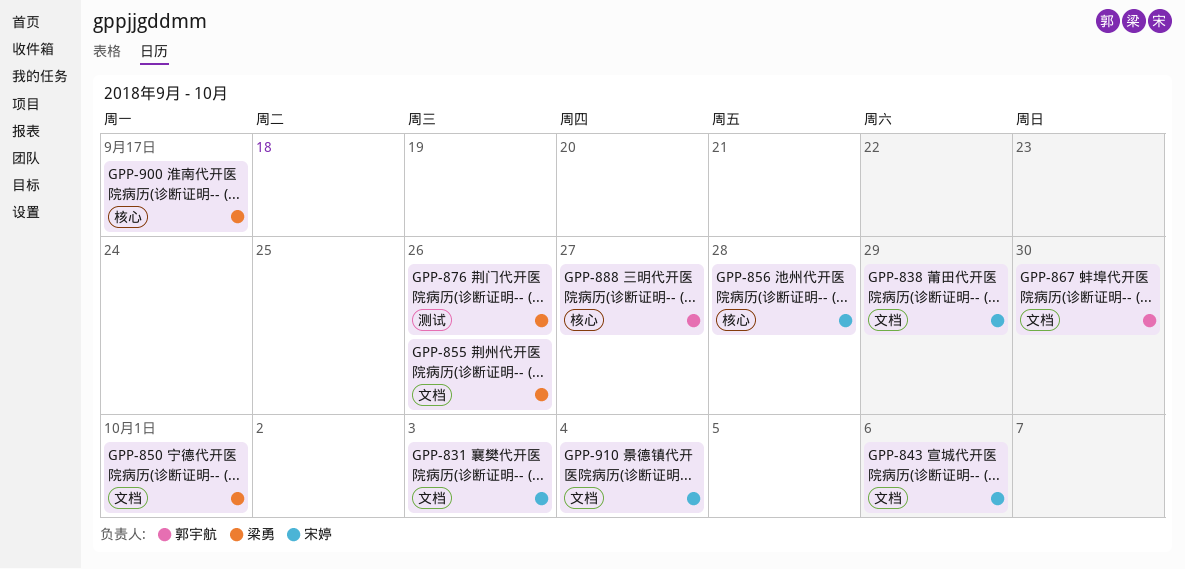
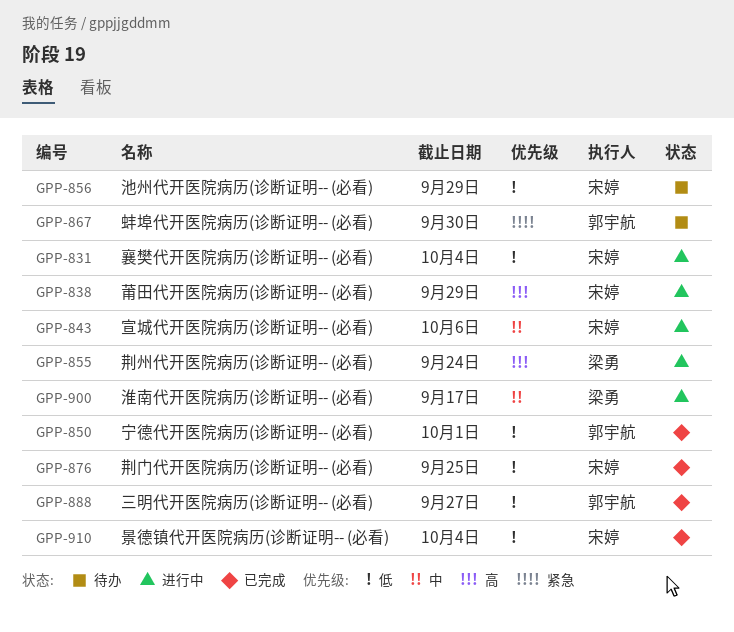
GPP-831, due: Oct 3 -> Oct 4
GPP-850, owner: 梁勇 -> 郭宇航
GPP-855, due: Sep 26 -> Sep 24
GPP-856, due: Sep 28 -> Sep 29
GPP-876, owner: 梁勇 -> 宋婷
GPP-876, due: Sep 26 -> Sep 25

